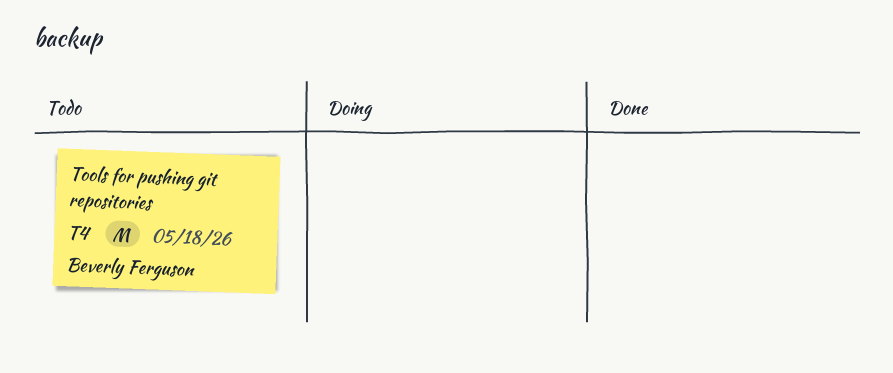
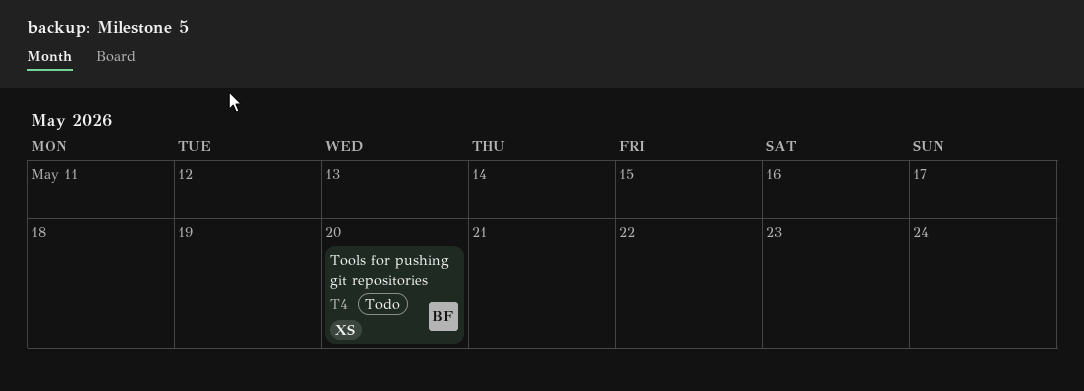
T4, estimate: M -> XS
T4, due: May 18 -> May 20

